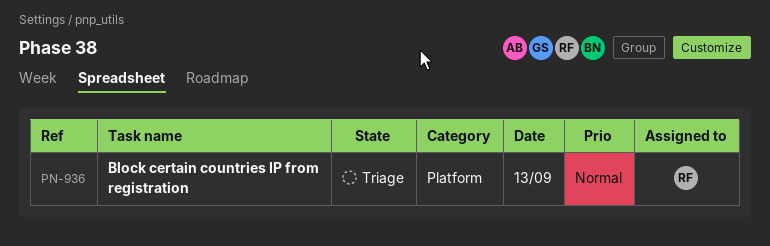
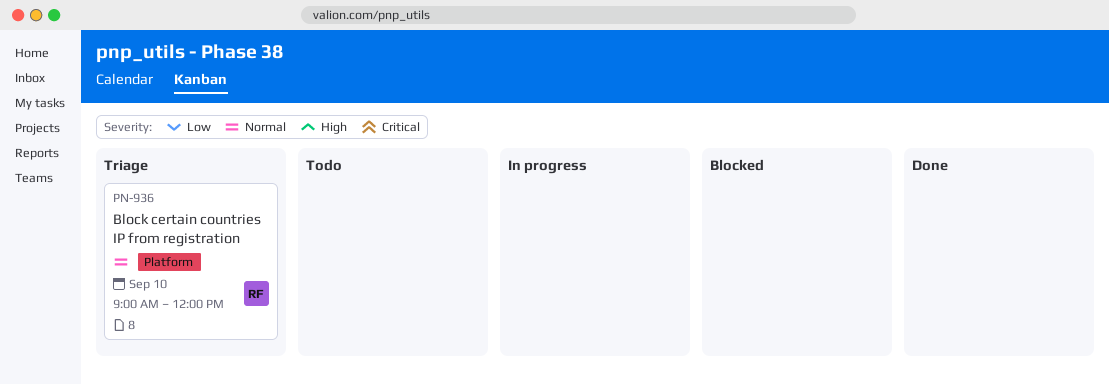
PN-936, day: Sep 13 -> Sep 10

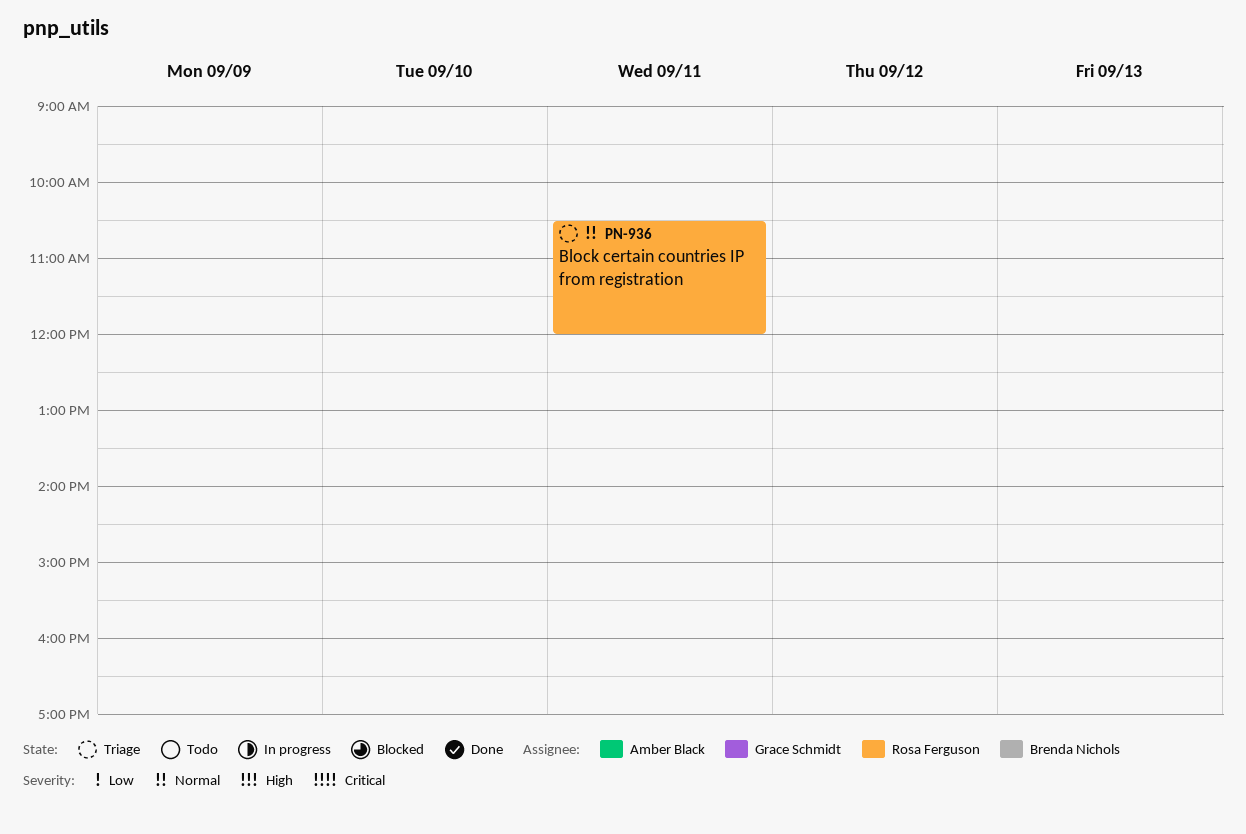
PN-936, day: Sep 10 -> Sep 11
PN-936, begins: 09:00 -> 10:30

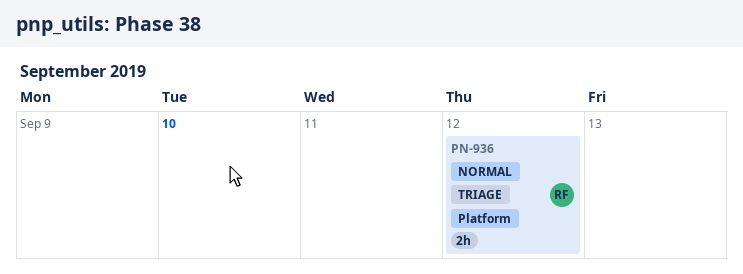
PN-936, day: Sep 11 -> Sep 12

